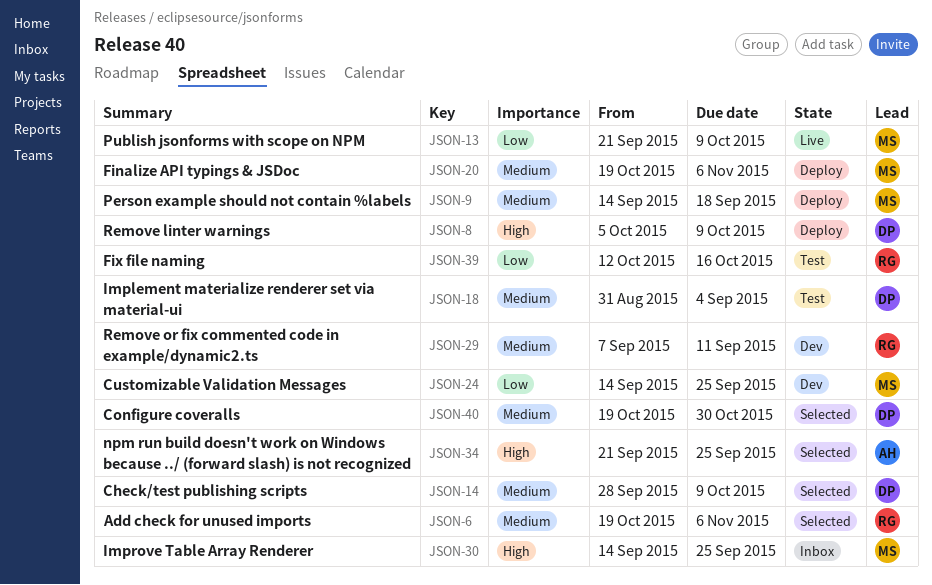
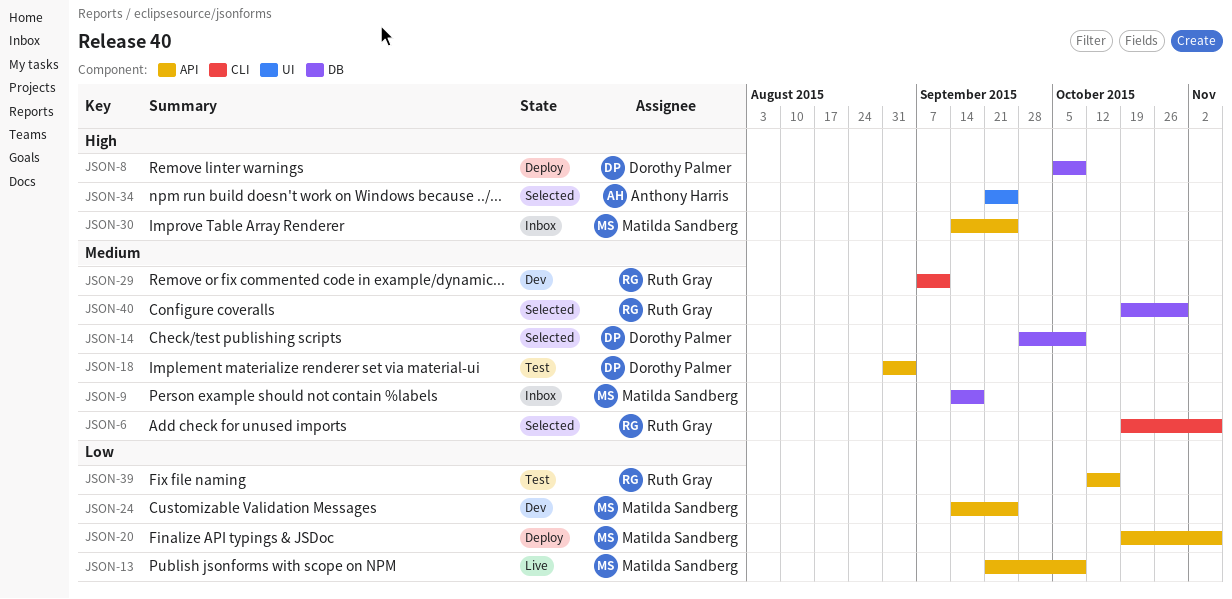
JSON-9, status: Deploy -> Inbox
JSON-20, priority: Medium -> Low
JSON-40, owner: Dorothy Palmer -> Ruth Gray

